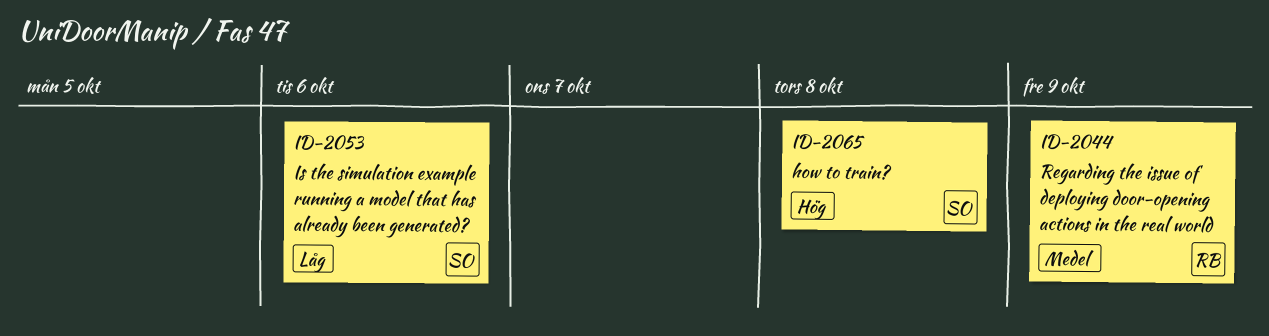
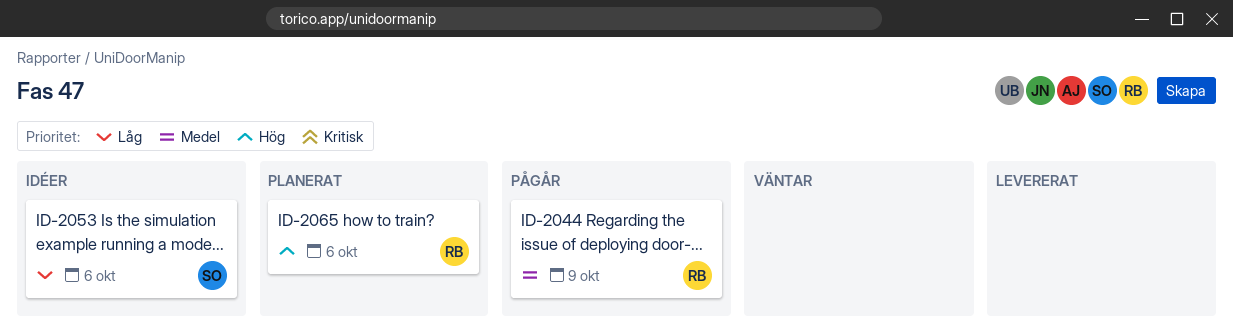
ID-2065, owner: SO -> RB
ID-2065, due: Oct 8 -> Oct 6

